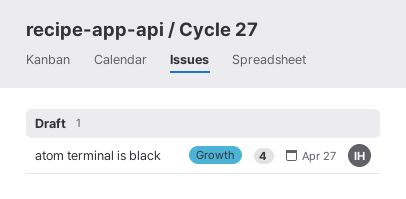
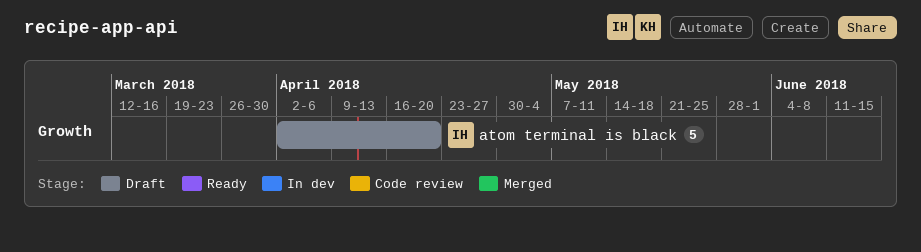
atom terminal is black, estimate: 4 -> 5
atom terminal is black, due: Apr 27 -> Apr 20

